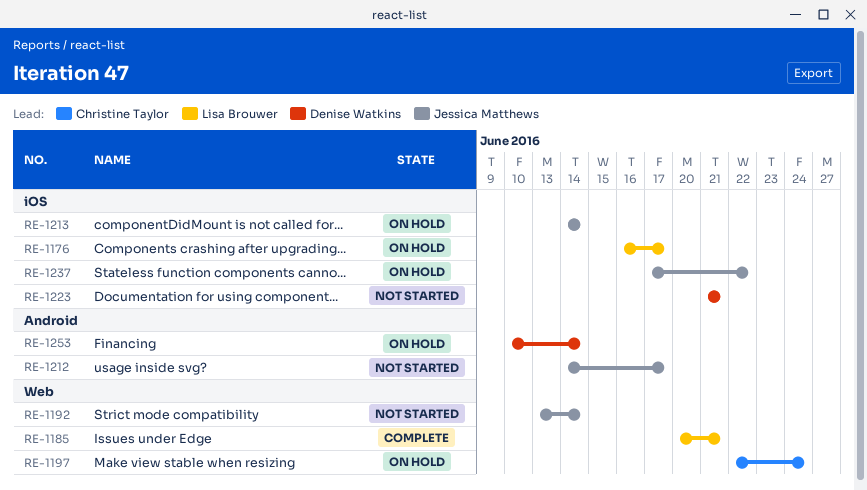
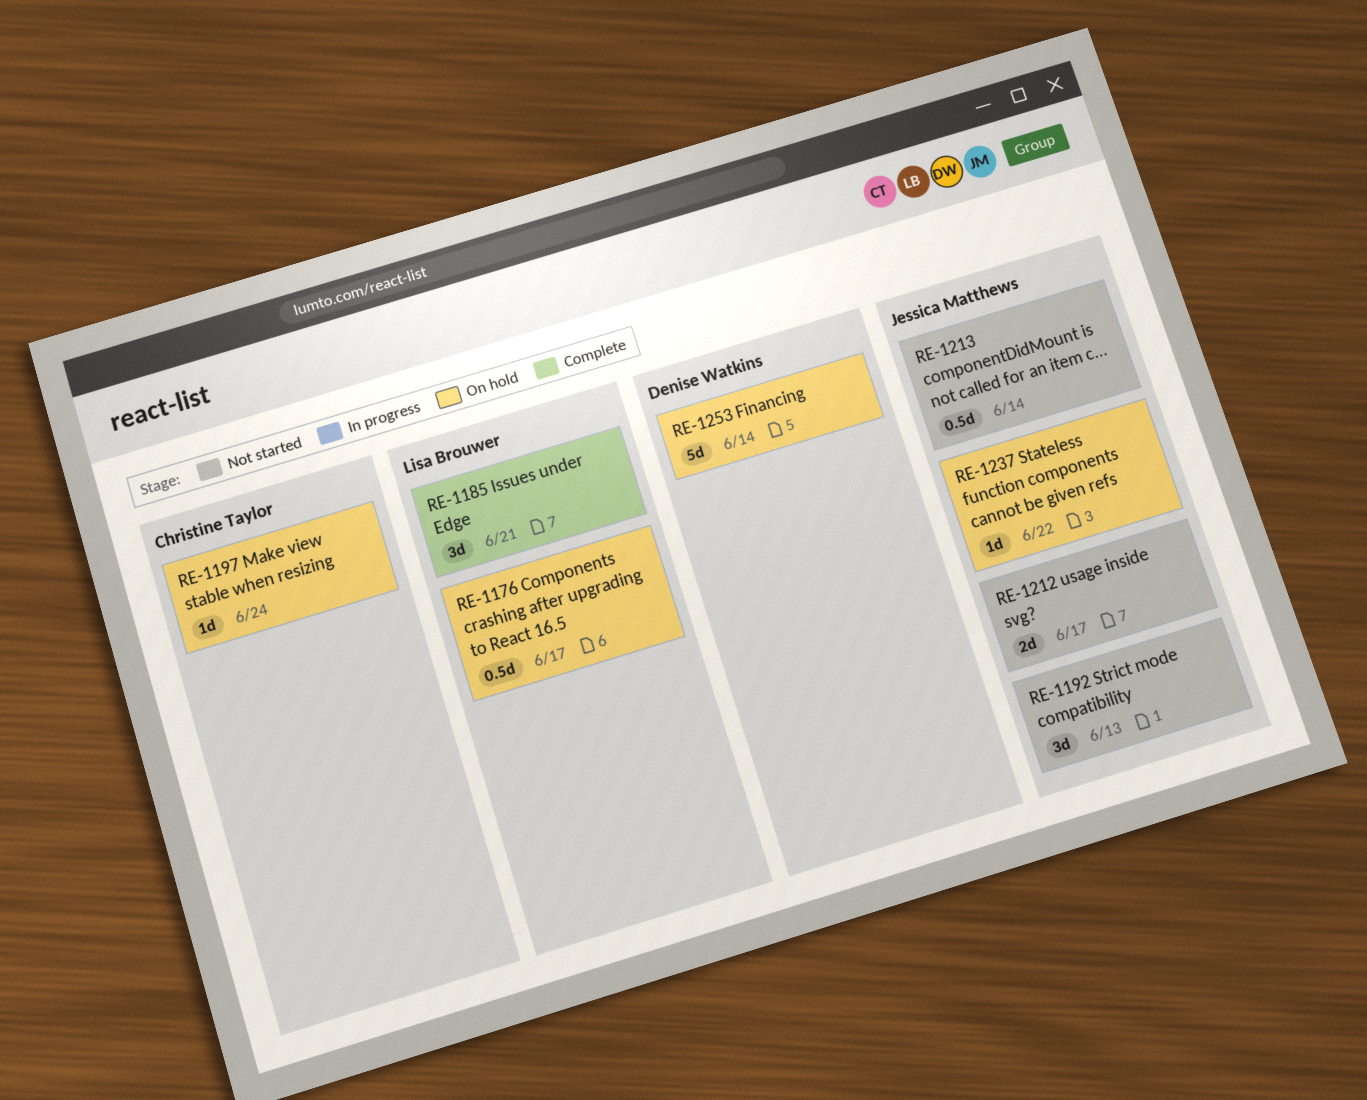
RE-1192, due: Jun 14 -> Jun 13
RE-1213, status: On hold -> Not started
RE-1223: present -> none

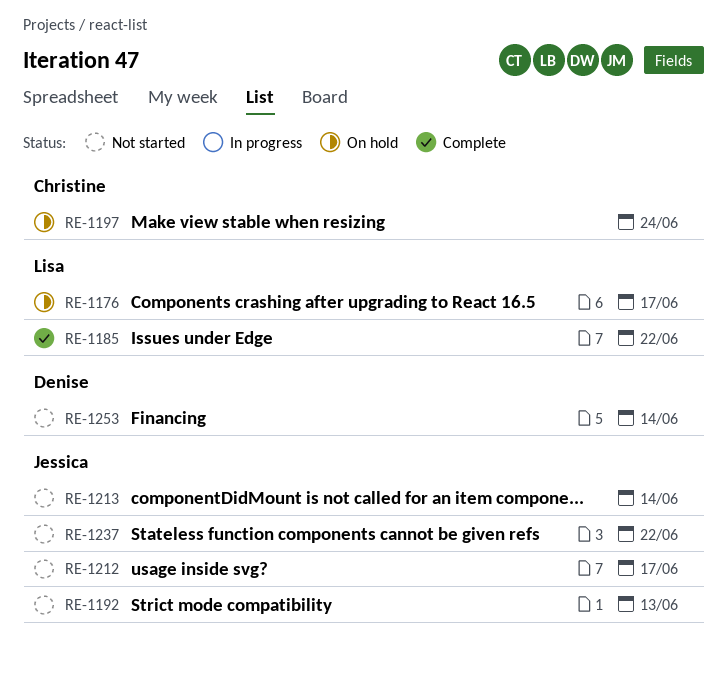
RE-1185, due: Jun 21 -> Jun 22
RE-1237, status: On hold -> Not started
RE-1253, status: On hold -> Not started

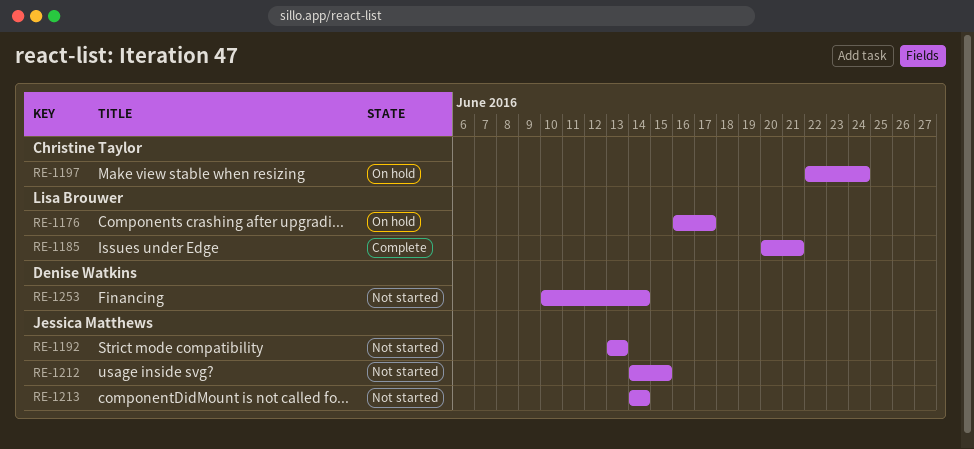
RE-1185, due: Jun 22 -> Jun 21
RE-1212, due: Jun 17 -> Jun 15
RE-1237: present -> none

